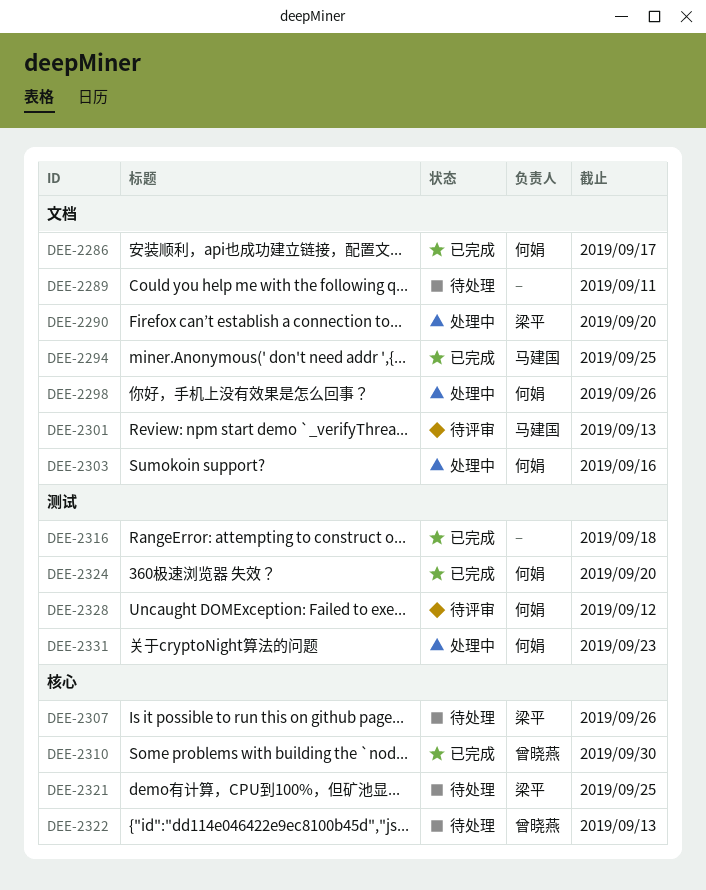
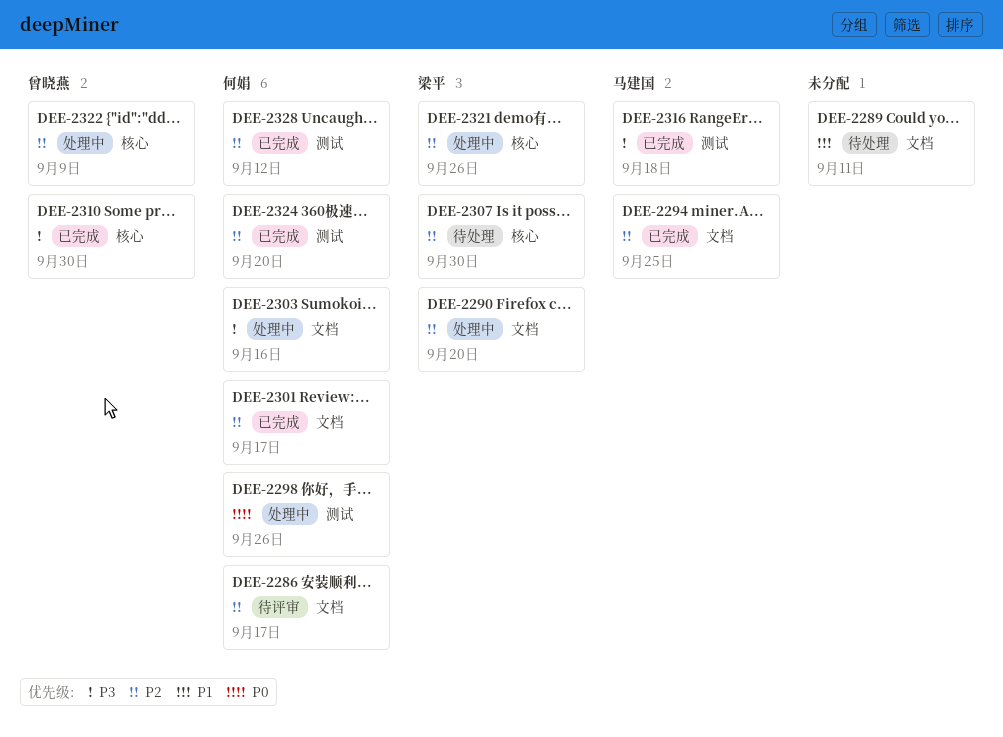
DEE-2286, status: 已完成 -> 待评审
DEE-2298, label: 文档 -> 测试
DEE-2301, status: 待评审 -> 已完成
DEE-2301, owner: 马建国 -> 何娟
DEE-2301, due: Sep 13 -> Sep 17
DEE-2307, due: Sep 26 -> Sep 30
DEE-2316, owner: none -> 马建国
DEE-2321, status: 待处理 -> 处理中
DEE-2321, due: Sep 25 -> Sep 26
DEE-2322, status: 待处理 -> 处理中
DEE-2322, due: Sep 13 -> Sep 9
DEE-2328, status: 待评审 -> 已完成
DEE-2331: present -> none

